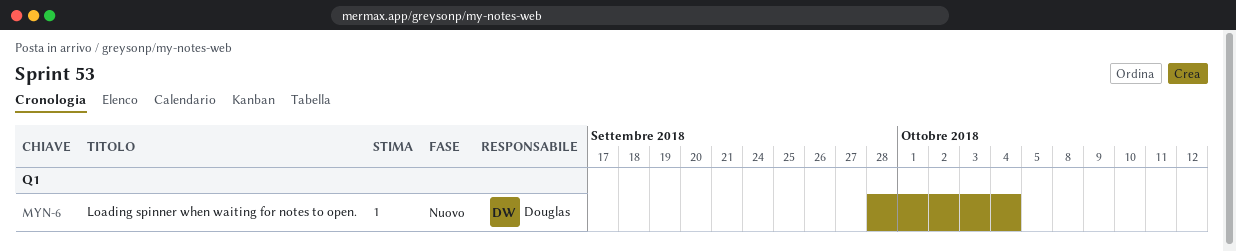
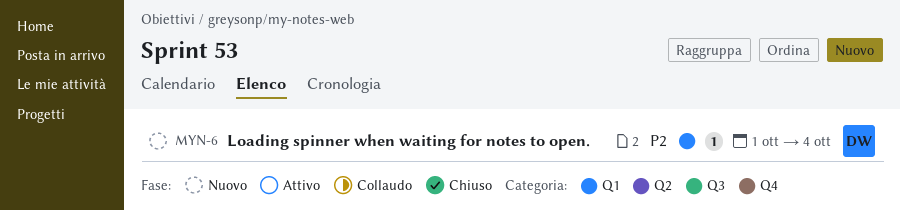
MYN-6, start: Sep 28 -> Oct 1

